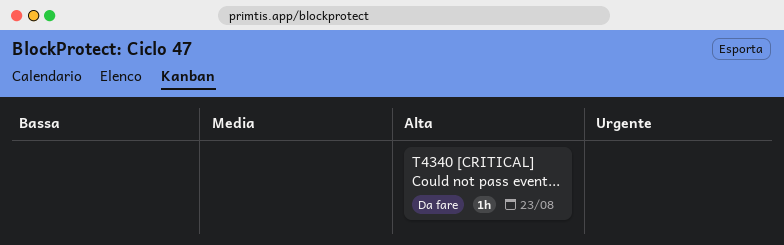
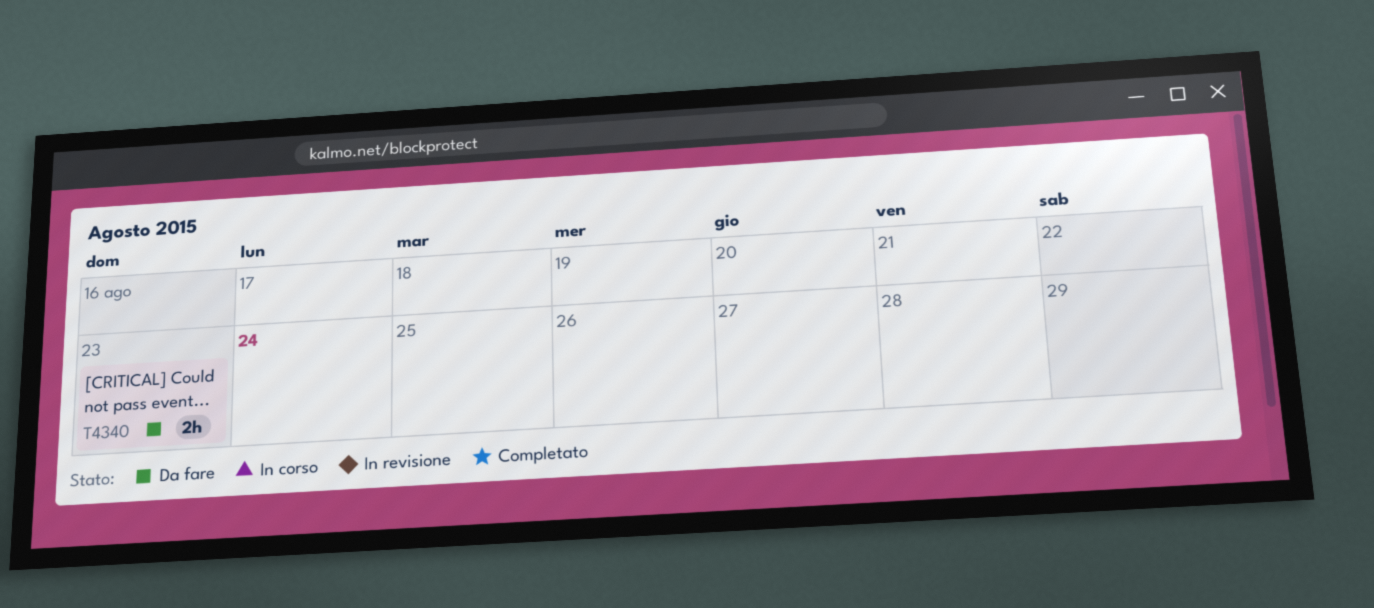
T4340, estimate: 1h -> 2h

